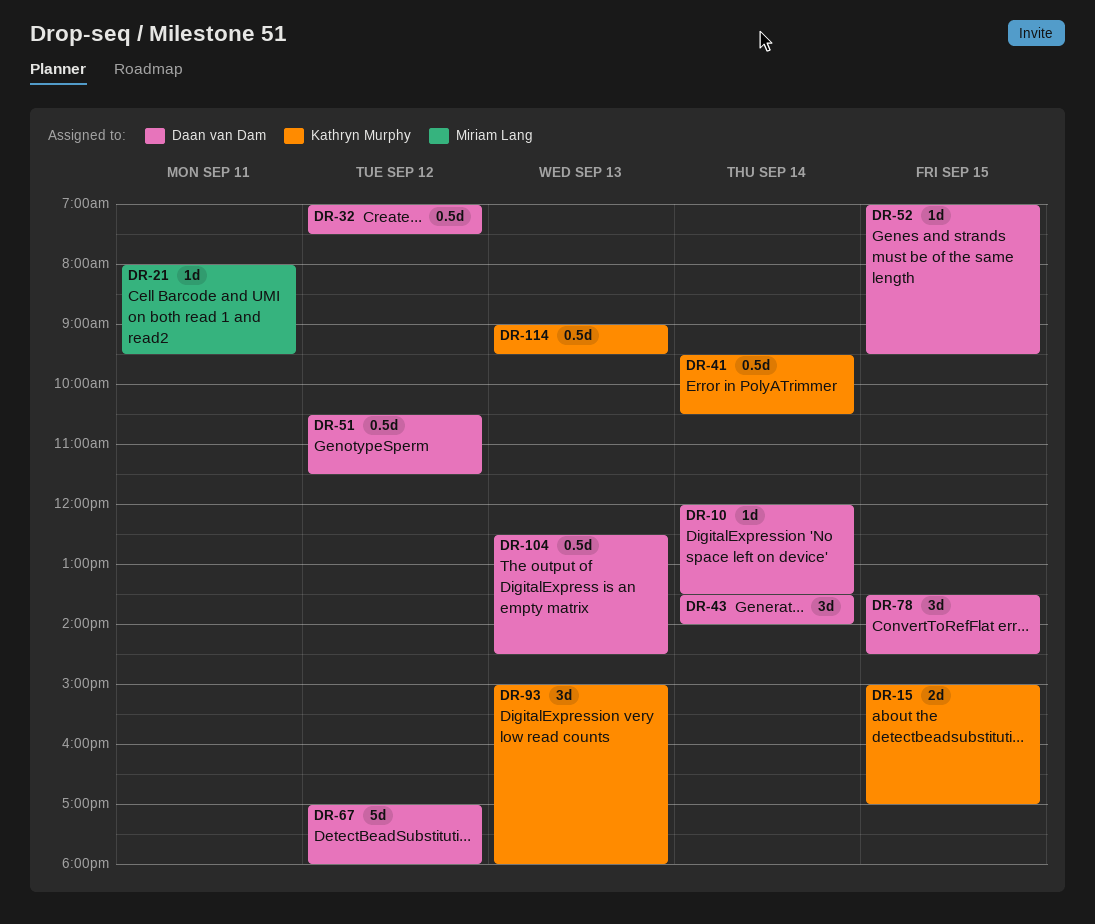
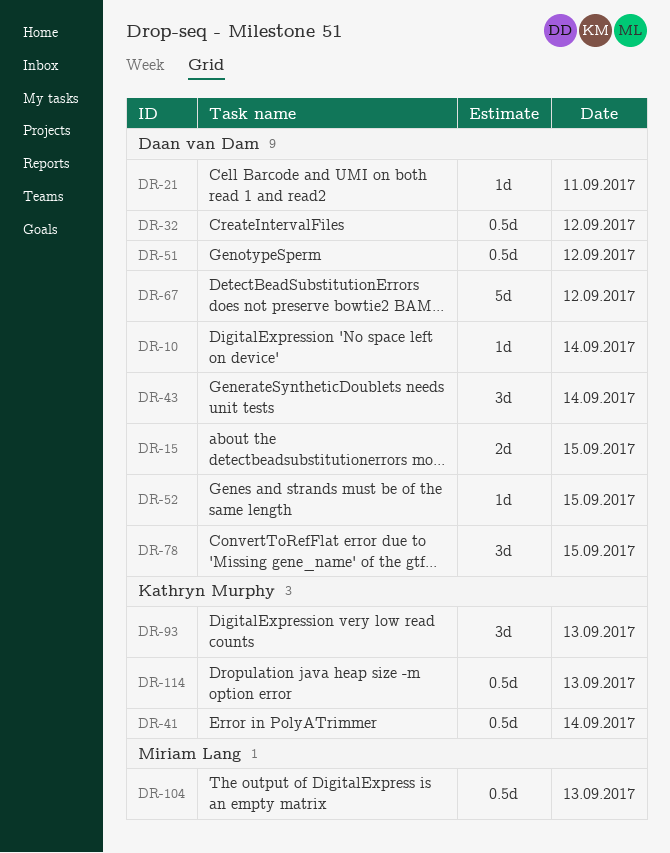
DR-15, owner: Kathryn Murphy -> Daan van Dam
DR-21, owner: Miriam Lang -> Daan van Dam
DR-104, owner: Daan van Dam -> Miriam Lang

